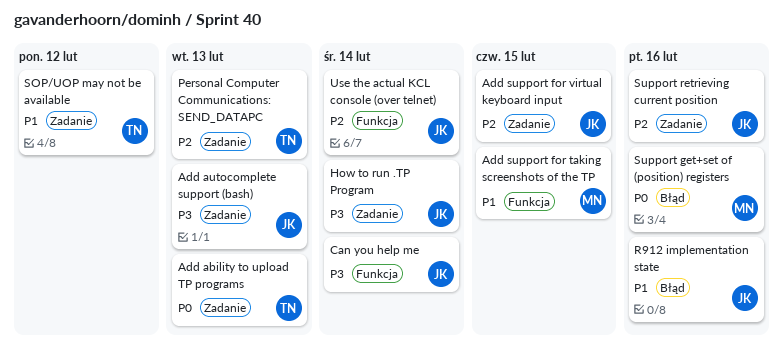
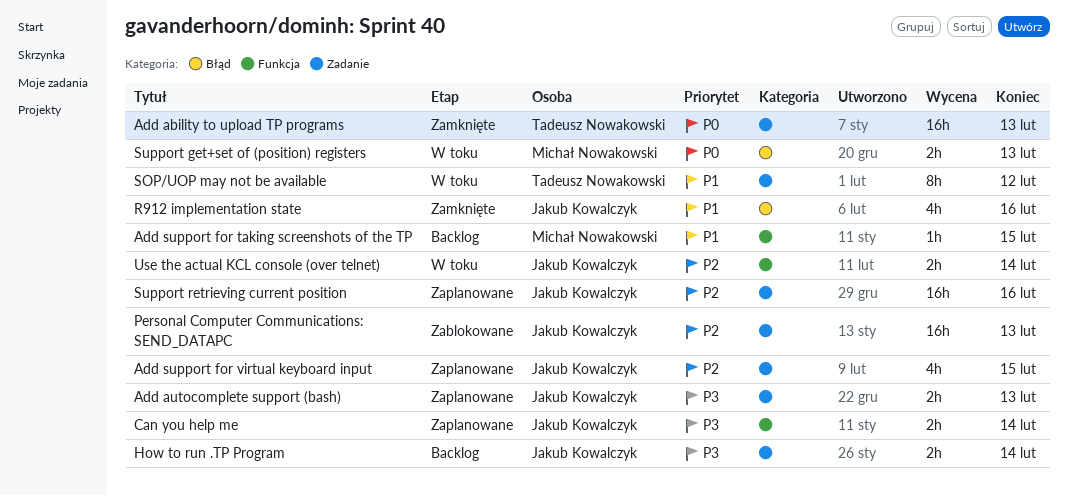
Personal Computer Communications: SEND_DATAPC, owner: Tadeusz Nowakowski -> Jakub Kowalczyk
Support get+set of (position) registers, due: Feb 16 -> Feb 13

